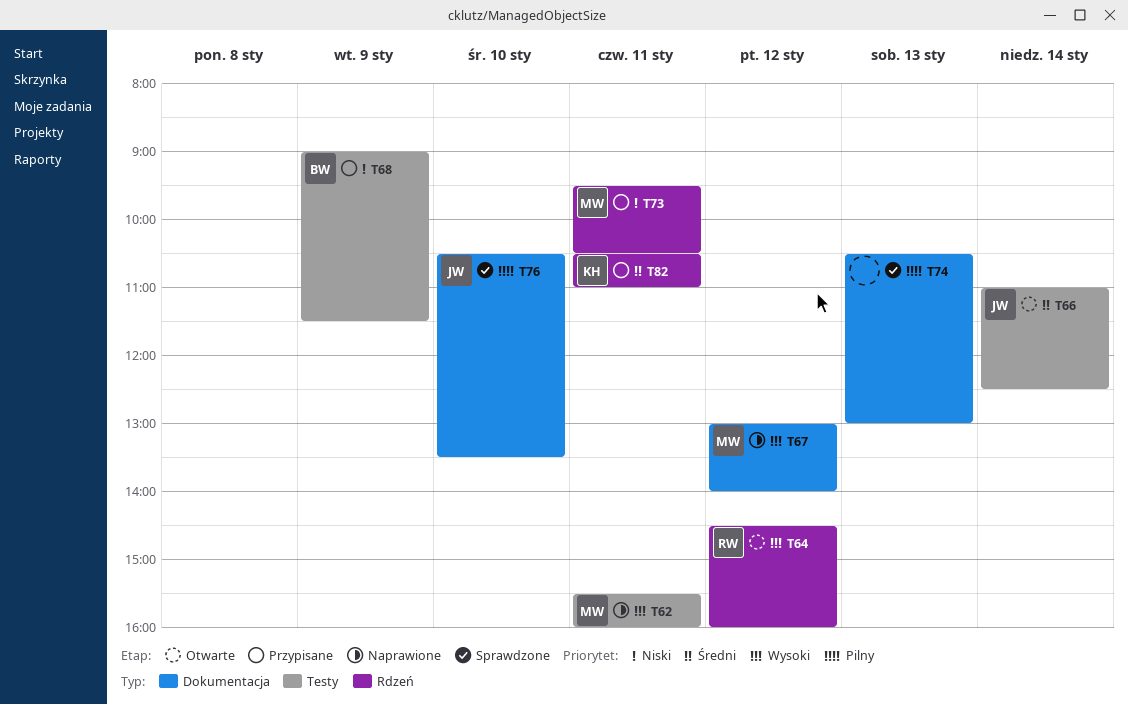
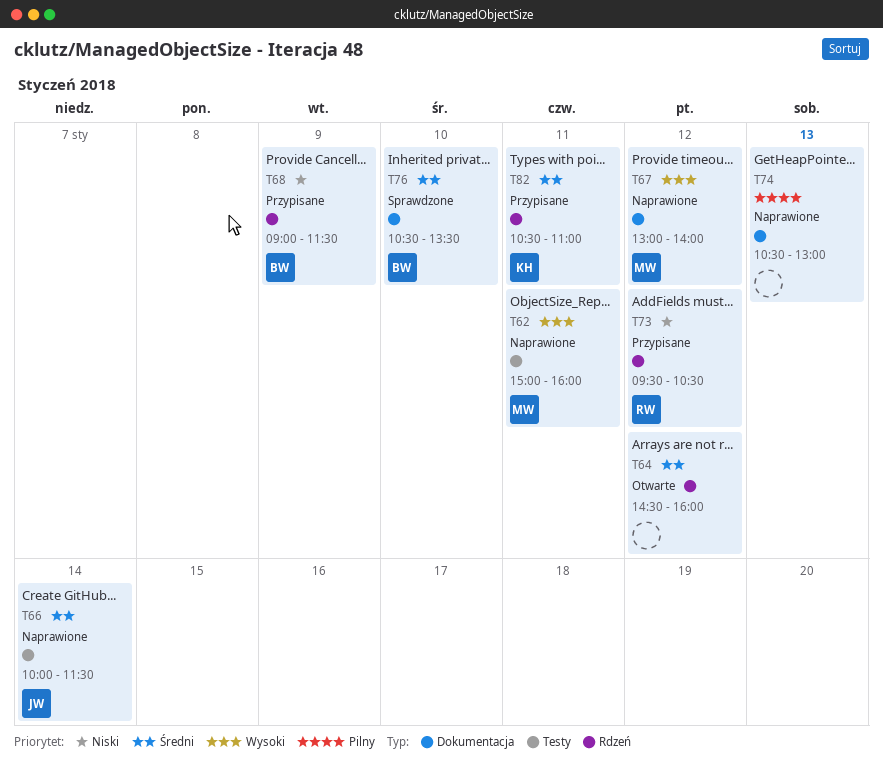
T62, begins: 15:30 -> 15:00
T64, owner: RW -> none
T64, priority: Wysoki -> Średni
T66, status: Otwarte -> Naprawione
T66, begins: 11:00 -> 10:00
T66, ends: 12:30 -> 11:30
T68, label: Testy -> Rdzeń
T73, owner: MW -> RW
T73, day: Jan 11 -> Jan 12
T74, status: Sprawdzone -> Naprawione
T76, owner: JW -> BW
T76, priority: Pilny -> Średni

